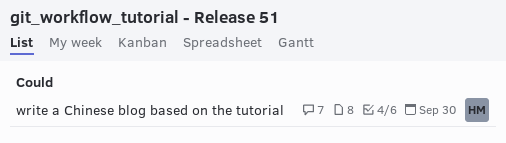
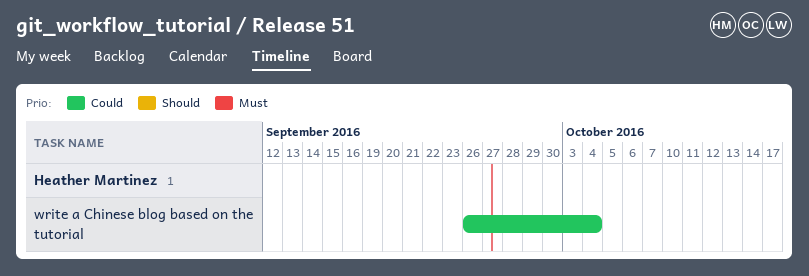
write a Chinese blog based on the tutorial, due: Sep 30 -> Oct 4

